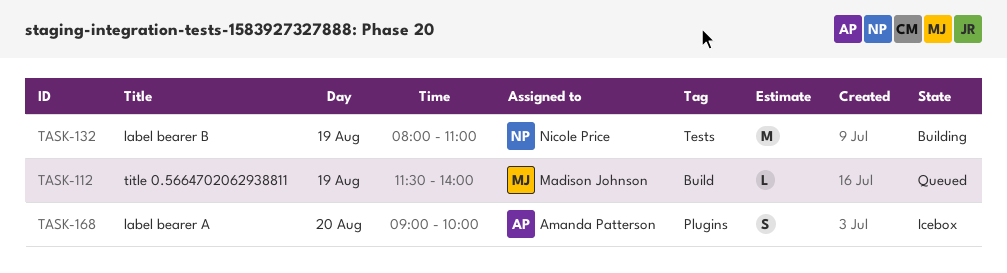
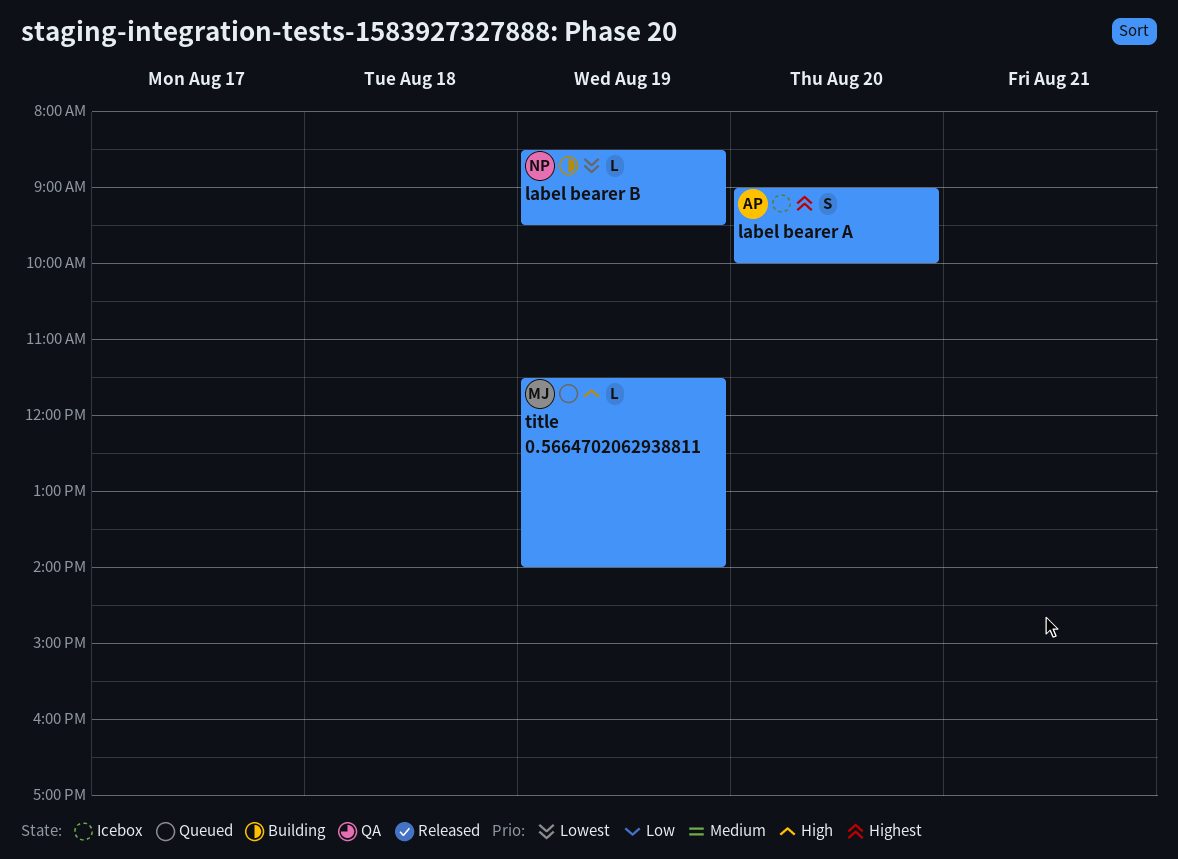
label bearer B, estimate: M -> L
label bearer B, begins: 08:00 -> 08:30
label bearer B, ends: 11:00 -> 09:30

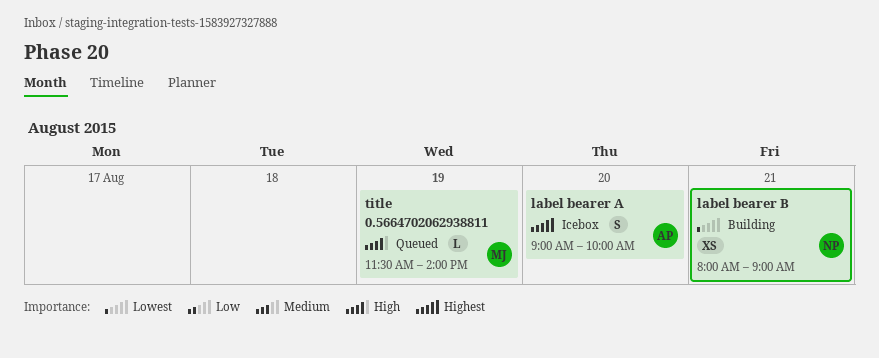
label bearer B, estimate: L -> XS
label bearer B, day: Aug 19 -> Aug 21
label bearer B, begins: 08:30 -> 08:00
label bearer B, ends: 09:30 -> 09:00

